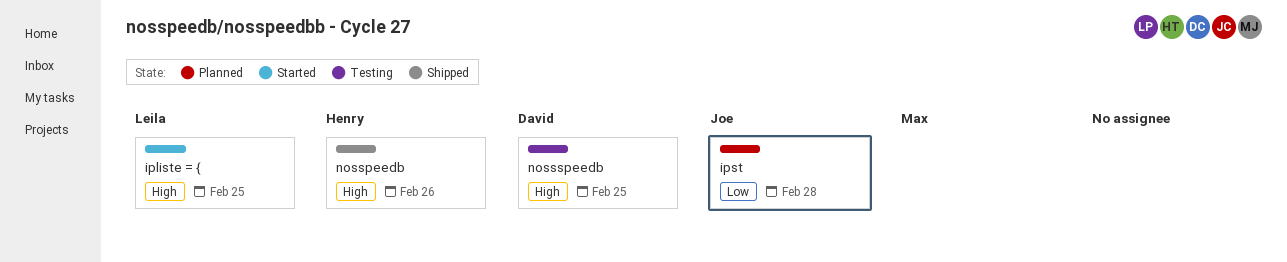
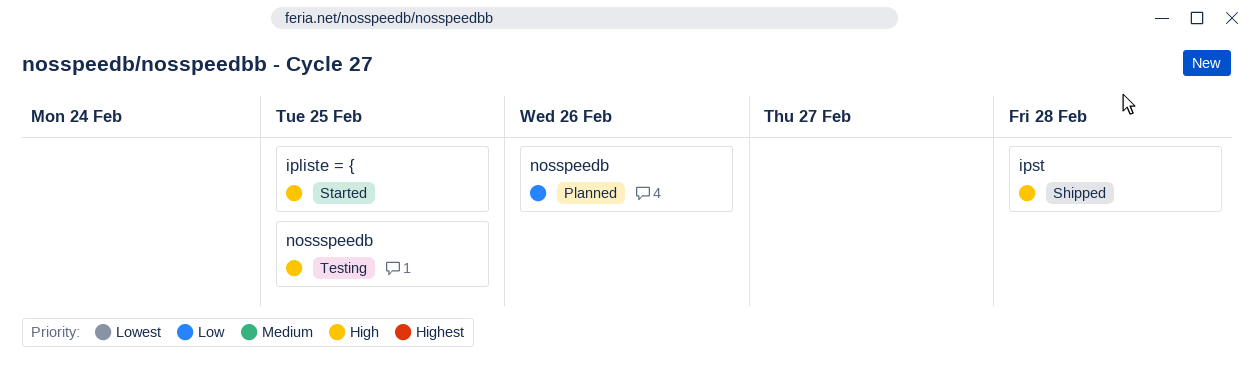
ipst, status: Planned -> Shipped
ipst, priority: Low -> High
nosspeedb, status: Shipped -> Planned
nosspeedb, priority: High -> Low

